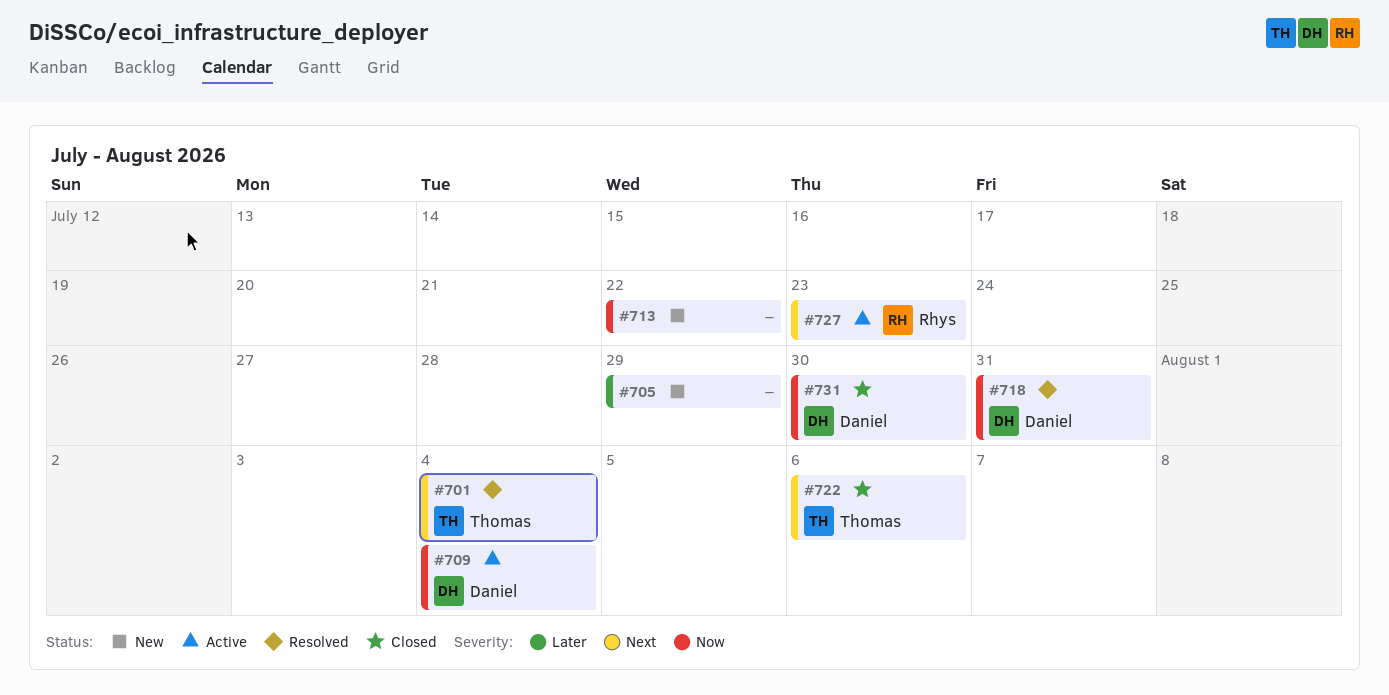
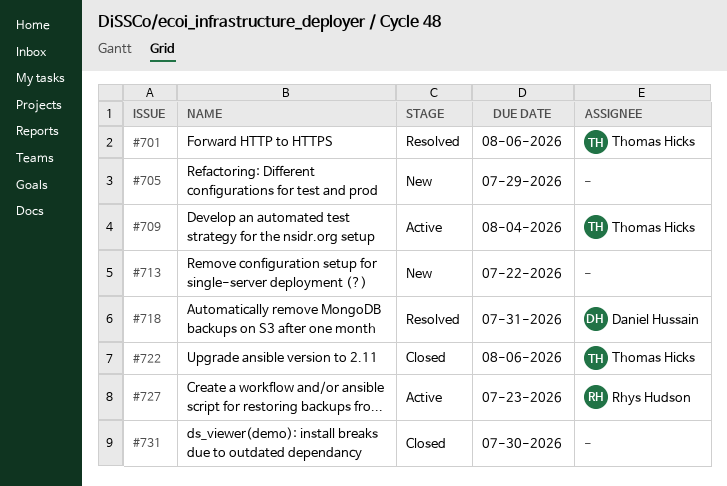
#701, due: Aug 4 -> Aug 6
#709, owner: Daniel Hussain -> Thomas Hicks
#731, owner: Daniel Hussain -> none

